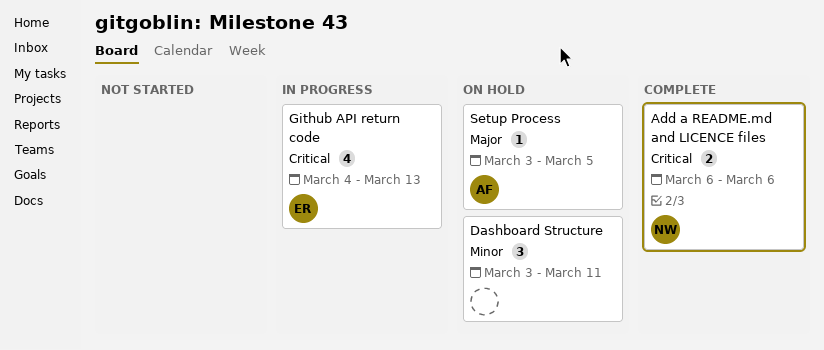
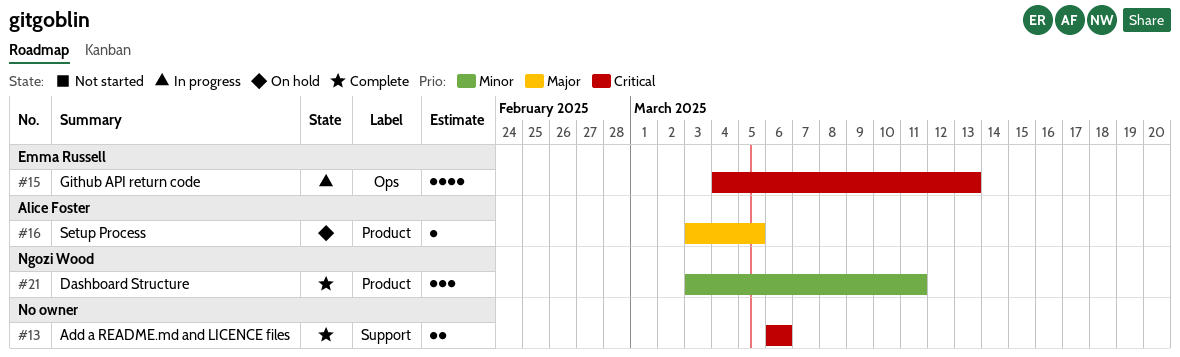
Add a README.md and LICENCE files, owner: Ngozi Wood -> none
Dashboard Structure, status: On hold -> Complete
Dashboard Structure, owner: none -> Ngozi Wood

